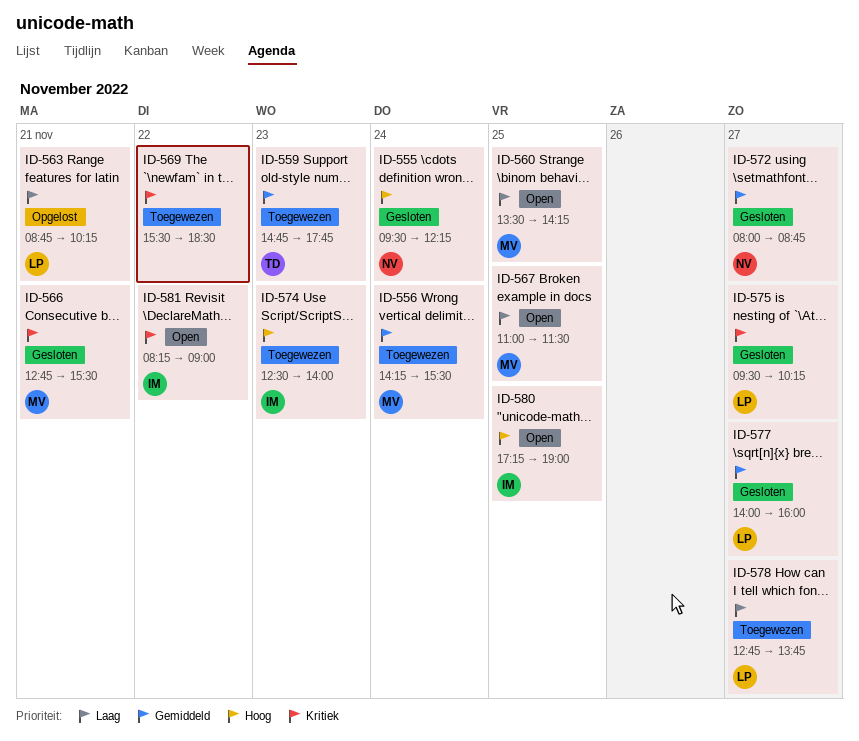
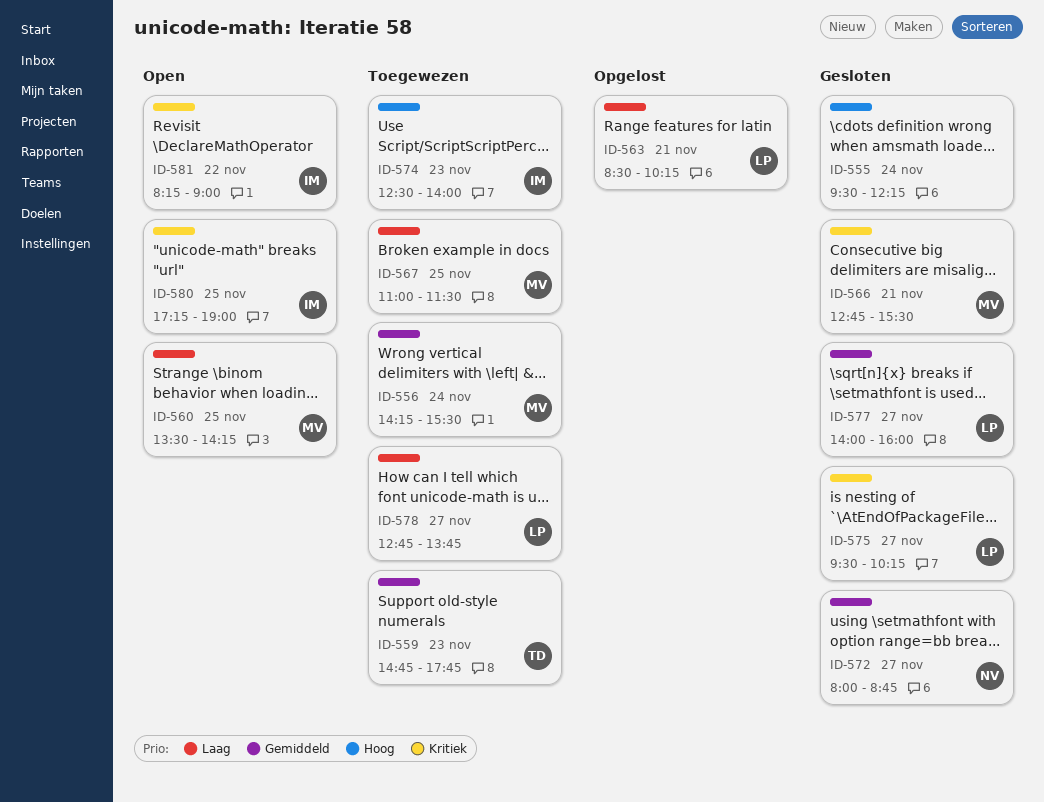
ID-555, owner: NV -> none
ID-563, begins: 08:45 -> 08:30
ID-567, status: Open -> Toegewezen
ID-569: present -> none
ID-580, priority: Hoog -> Kritiek

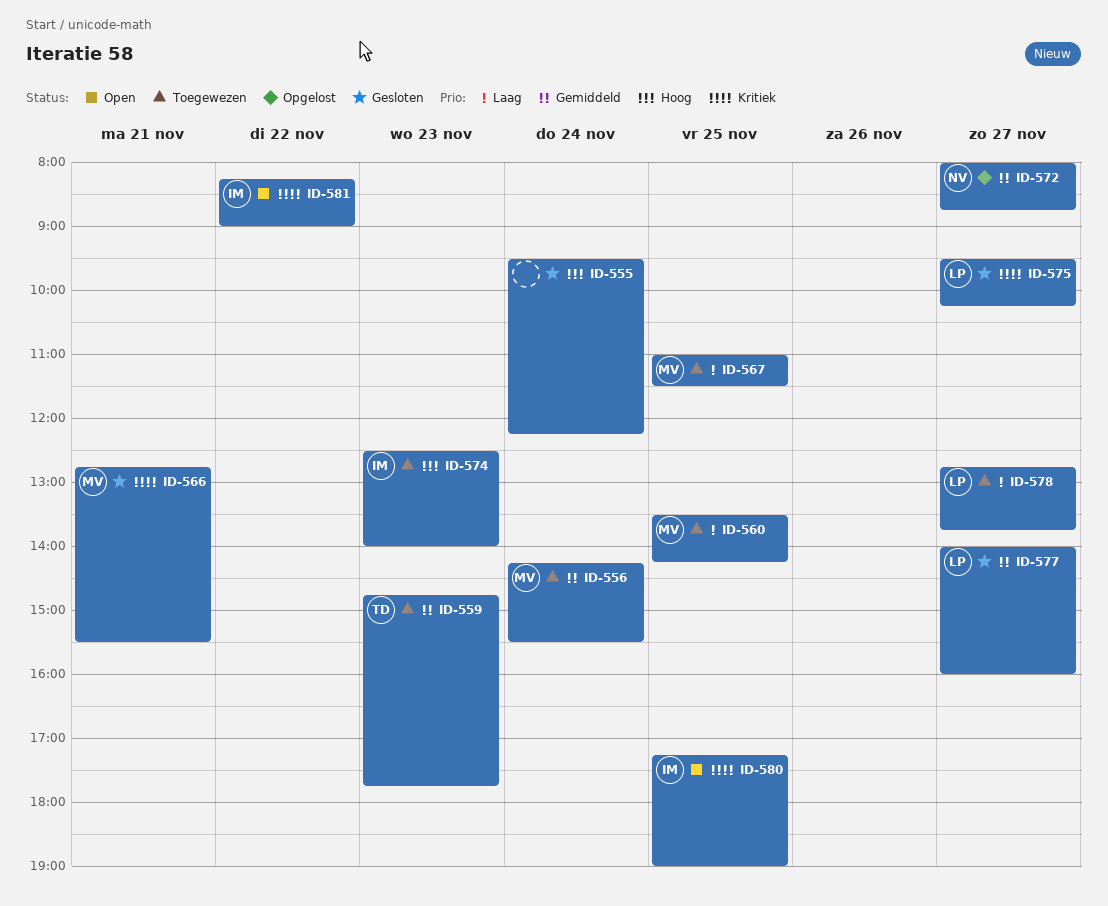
ID-560, status: Open -> Toegewezen
ID-563: present -> none
ID-572, status: Gesloten -> Opgelost

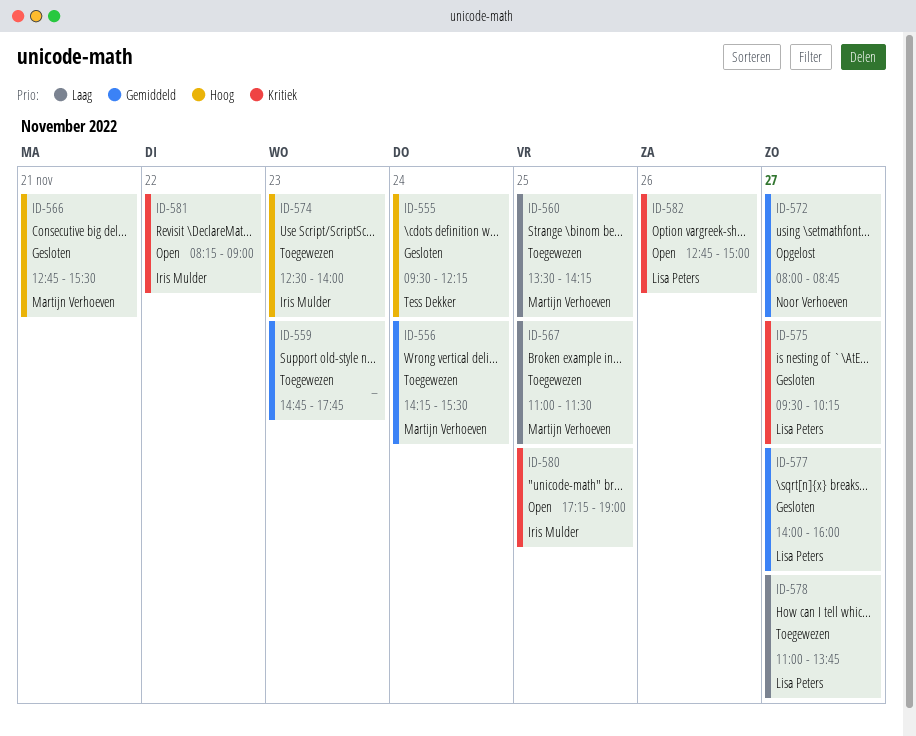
ID-555, owner: none -> Tess Dekker
ID-559, owner: Tess Dekker -> none
ID-566, priority: Kritiek -> Hoog
ID-578, begins: 12:45 -> 11:00
ID-582: none -> present

